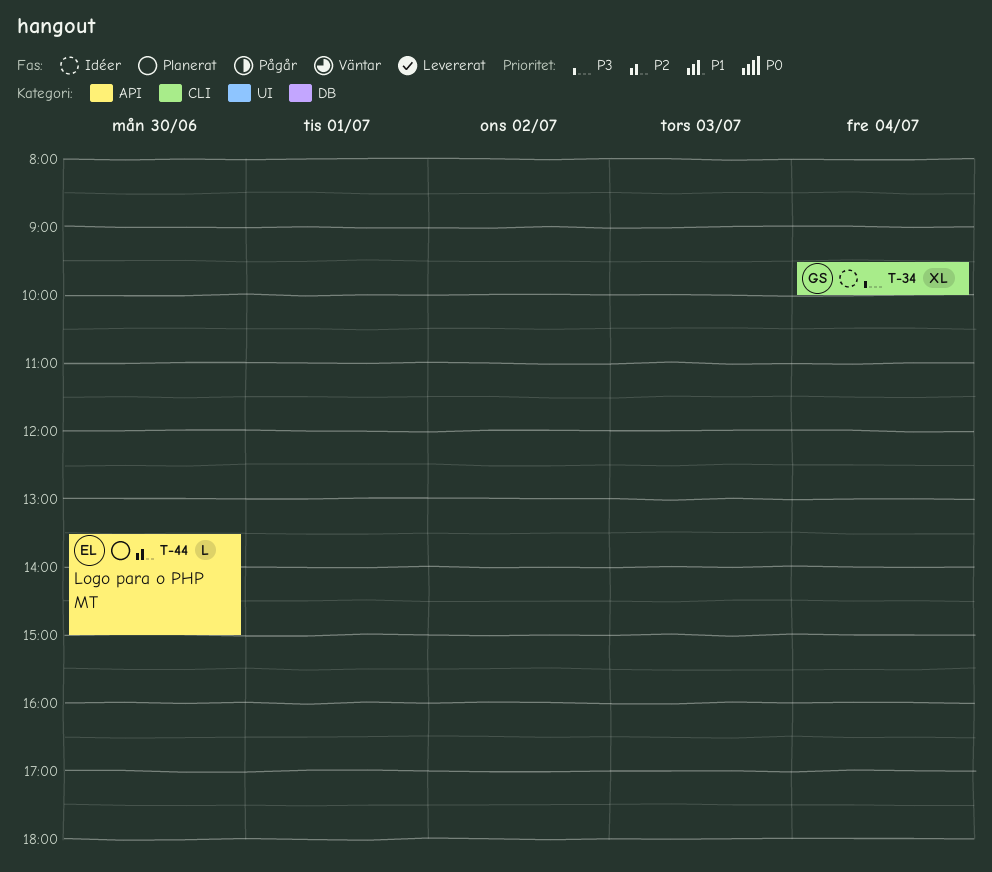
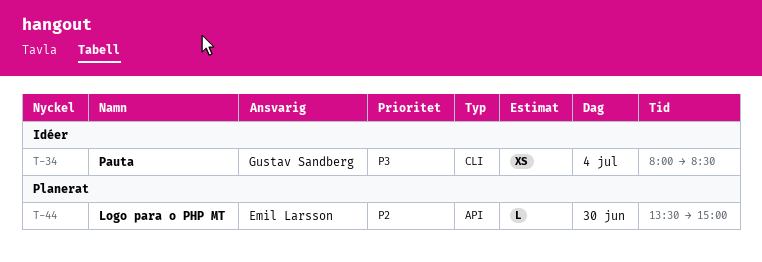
T-34, estimate: XL -> XS
T-34, begins: 09:30 -> 08:00
T-34, ends: 10:00 -> 08:30

